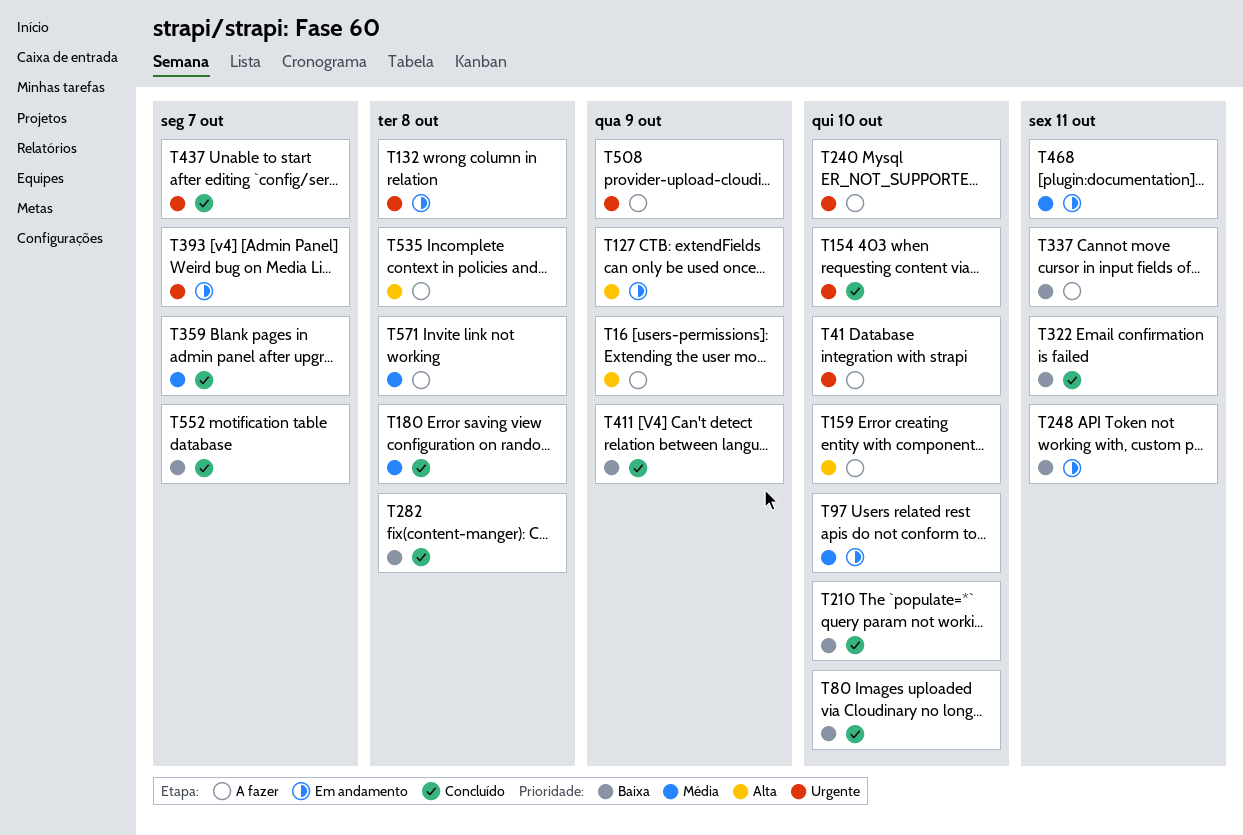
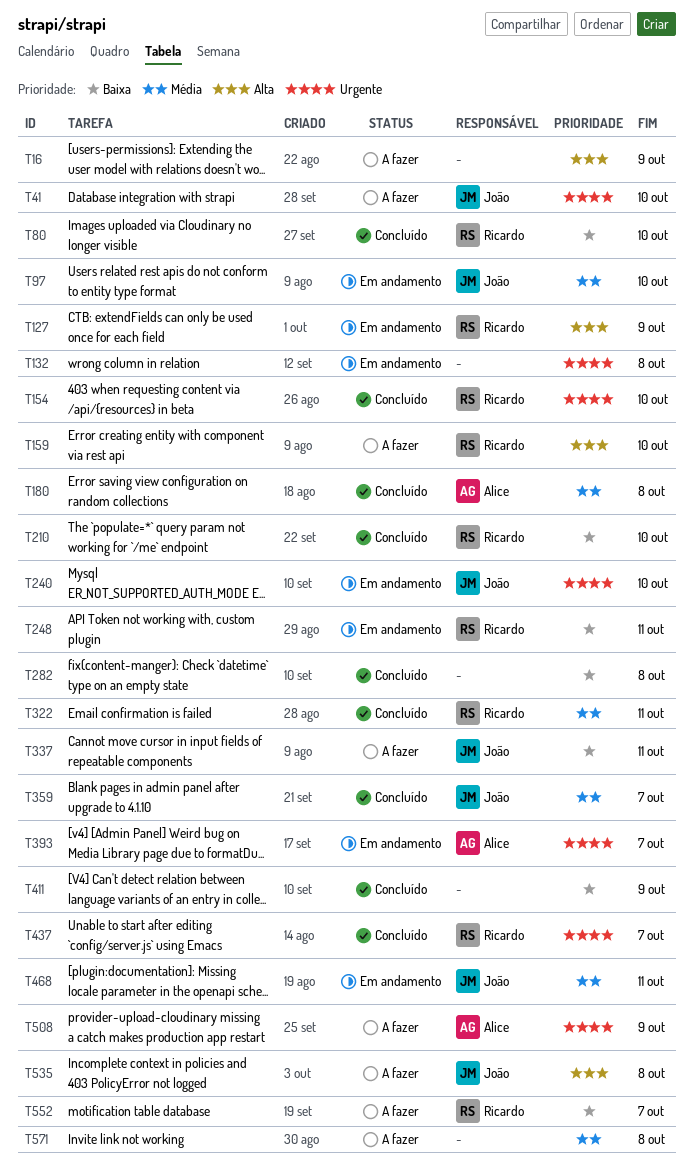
T240, status: A fazer -> Em andamento
T322, priority: Baixa -> Média
T552, status: Concluído -> A fazer

